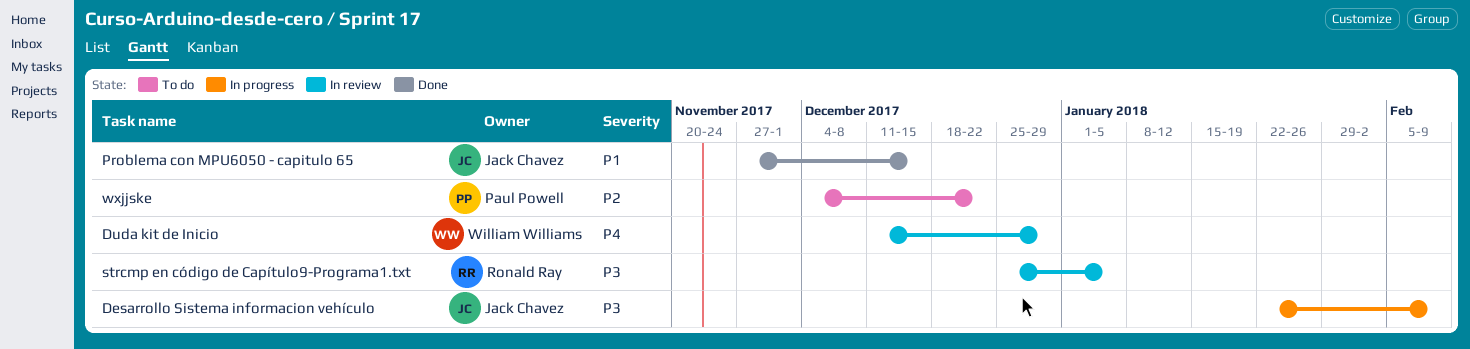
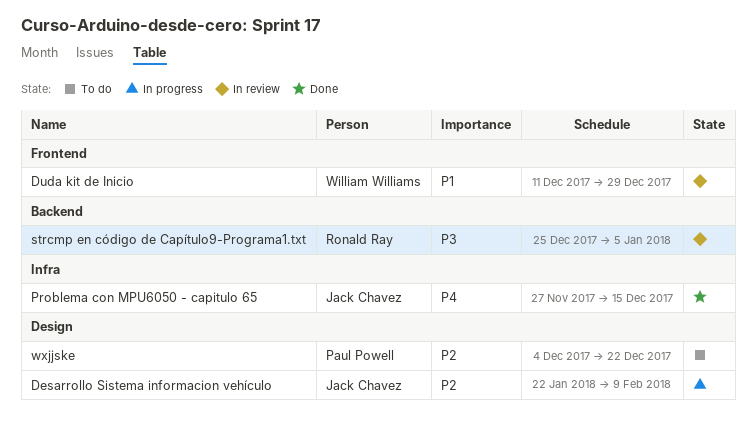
Desarrollo Sistema informacion vehículo, priority: P3 -> P2
Duda kit de Inicio, priority: P4 -> P1
Problema con MPU6050 - capitulo 65, priority: P1 -> P4

